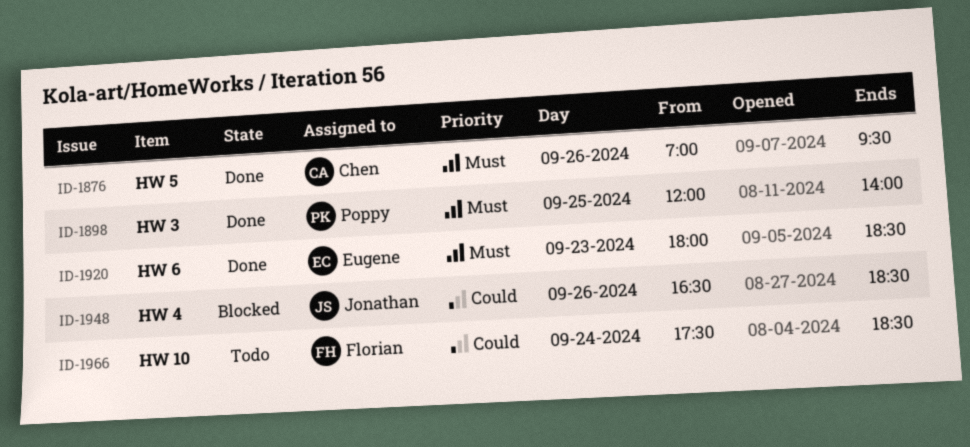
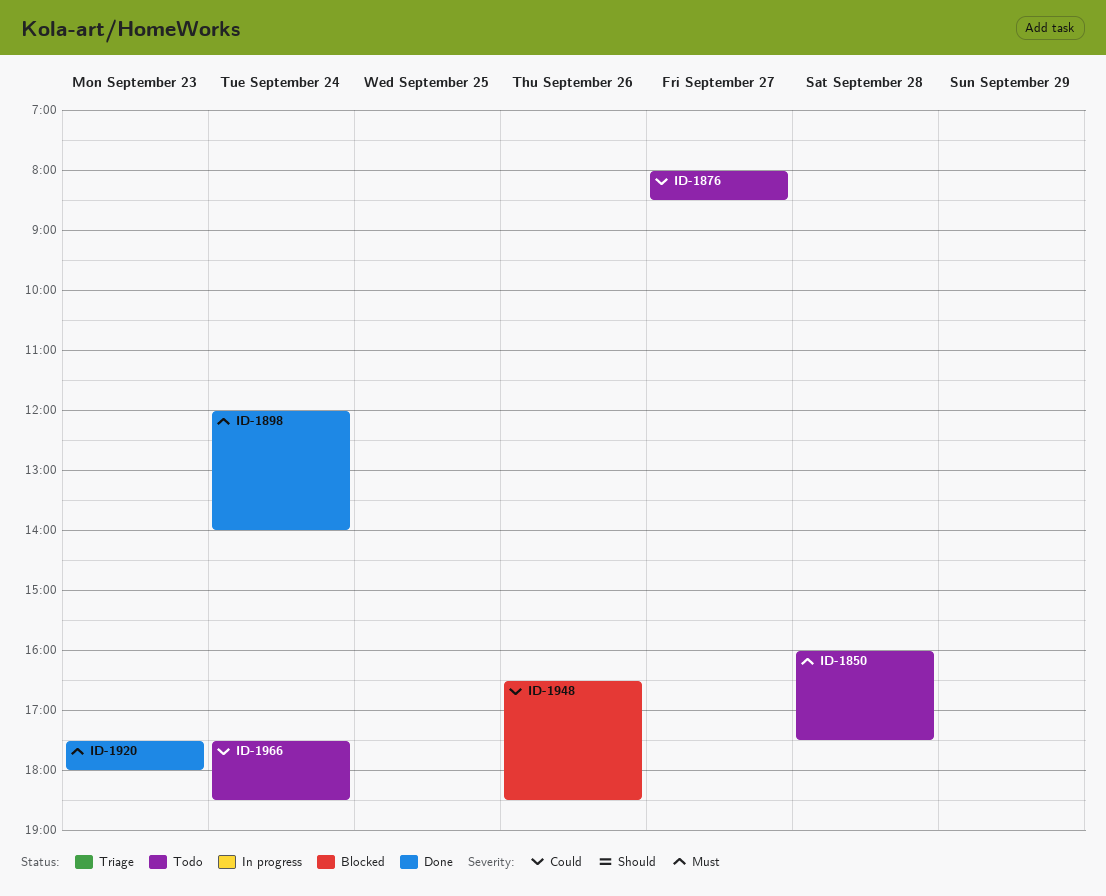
ID-1850: none -> present
ID-1876, status: Done -> Todo
ID-1876, priority: Must -> Could
ID-1876, day: Sep 26 -> Sep 27
ID-1876, begins: 07:00 -> 08:00
ID-1876, ends: 09:30 -> 08:30
ID-1898, day: Sep 25 -> Sep 24
ID-1920, begins: 18:00 -> 17:30
ID-1920, ends: 18:30 -> 18:00

